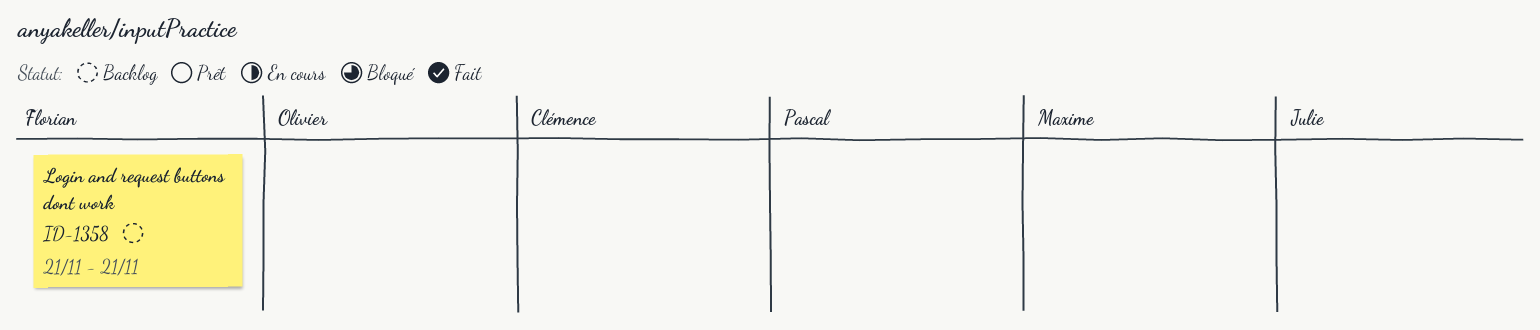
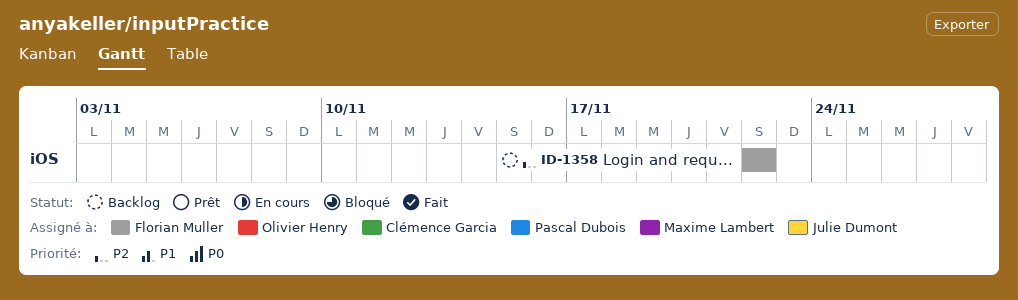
ID-1358, start: Nov 21 -> Nov 22
ID-1358, due: Nov 21 -> Nov 22

